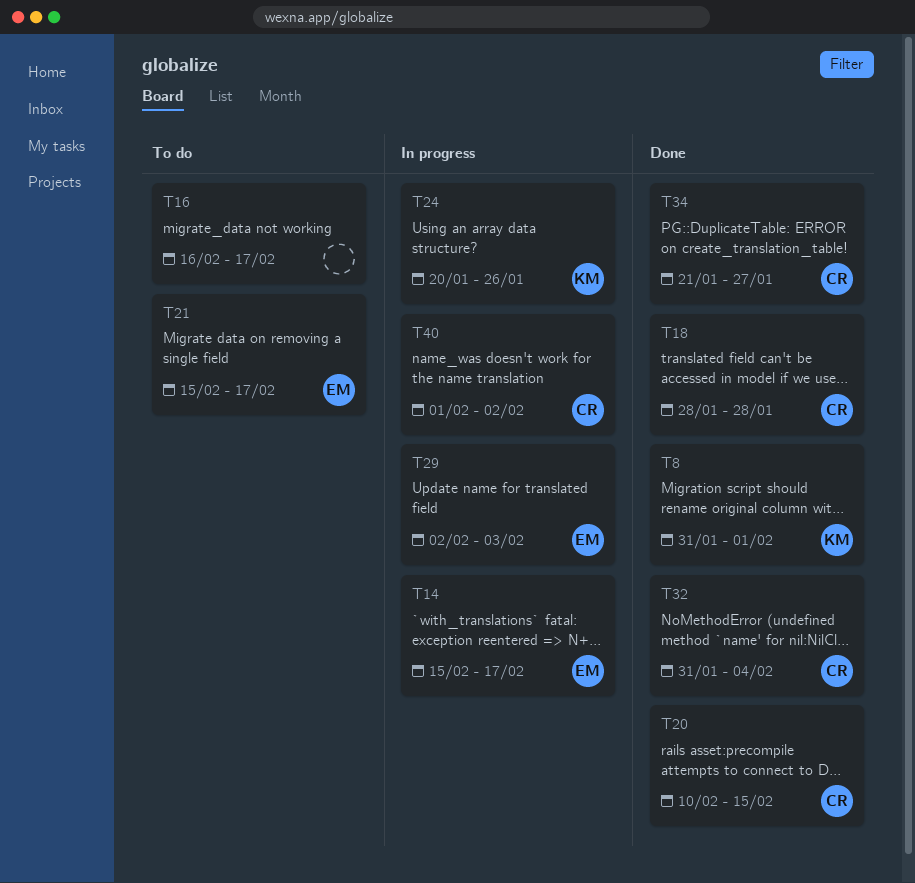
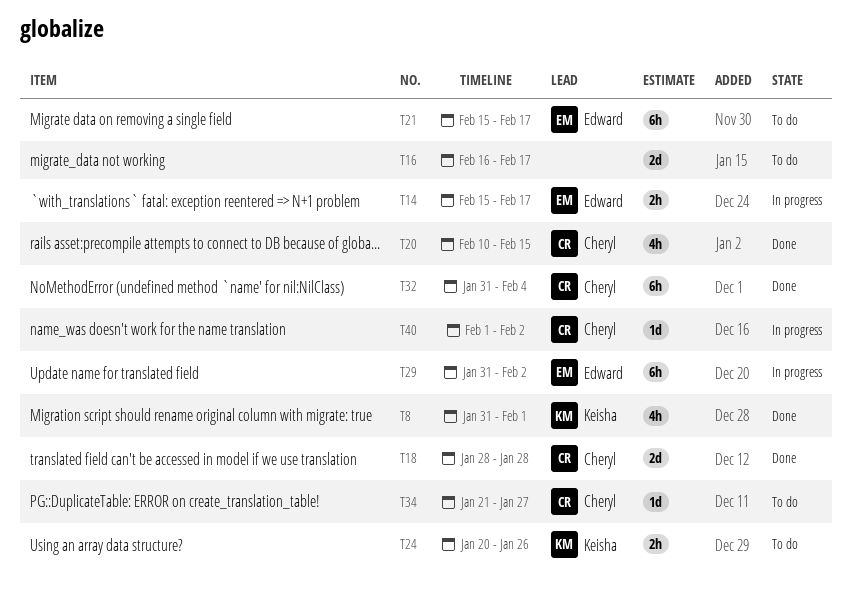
T24, status: In progress -> To do
T29, start: Feb 2 -> Jan 31
T29, due: Feb 3 -> Feb 2
T34, status: Done -> To do

